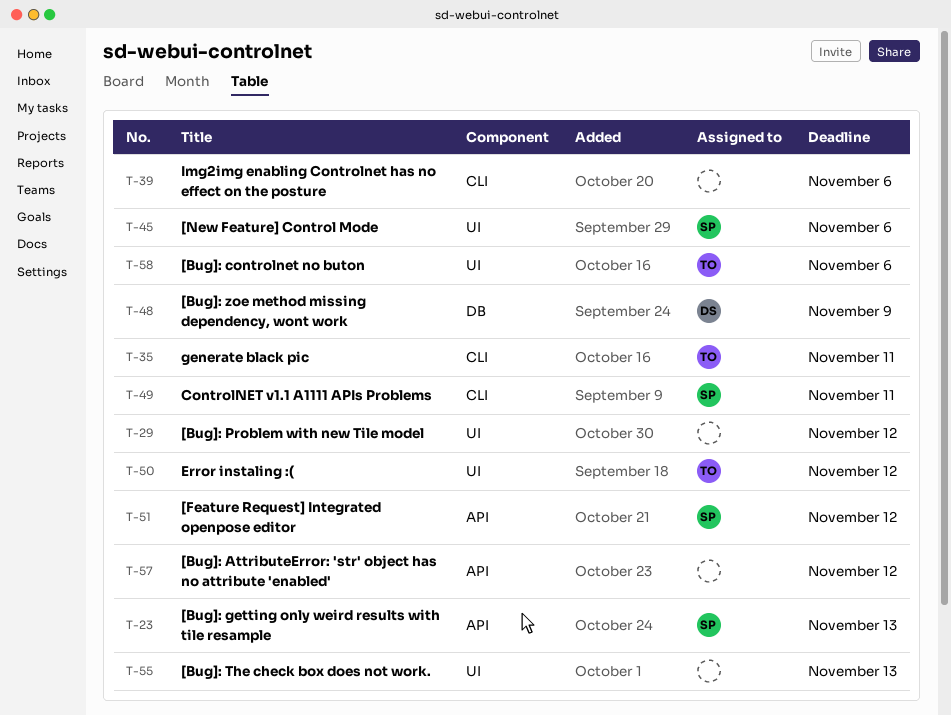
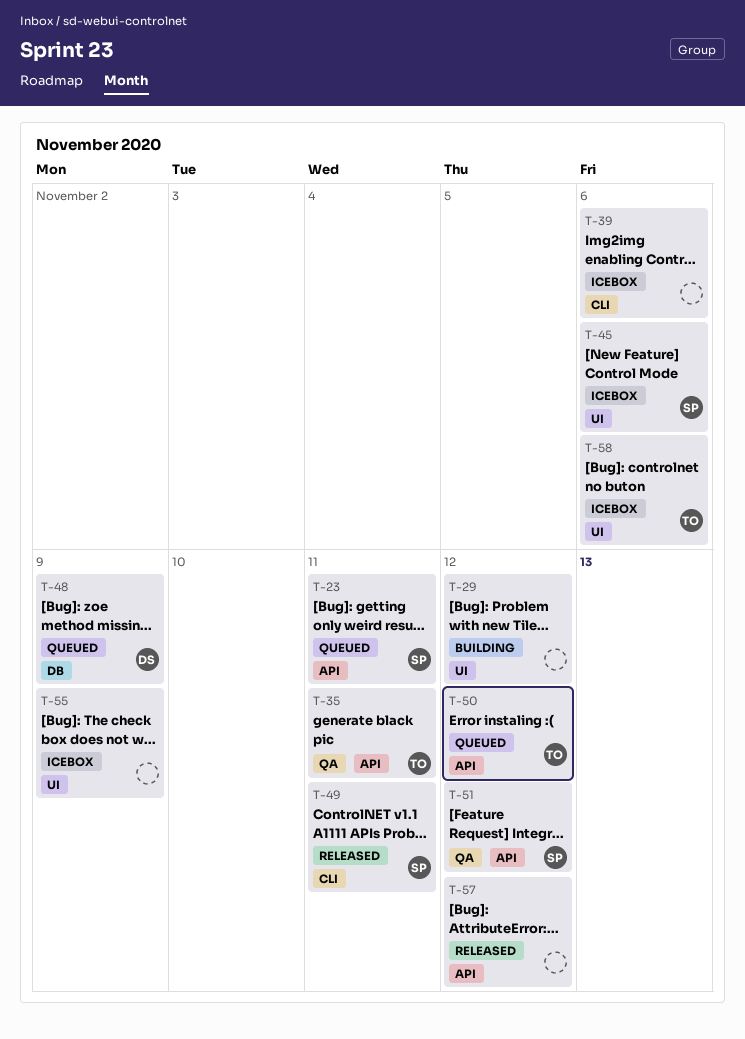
T-23, due: Nov 13 -> Nov 11
T-35, label: CLI -> API
T-50, label: UI -> API
T-55, due: Nov 13 -> Nov 9

